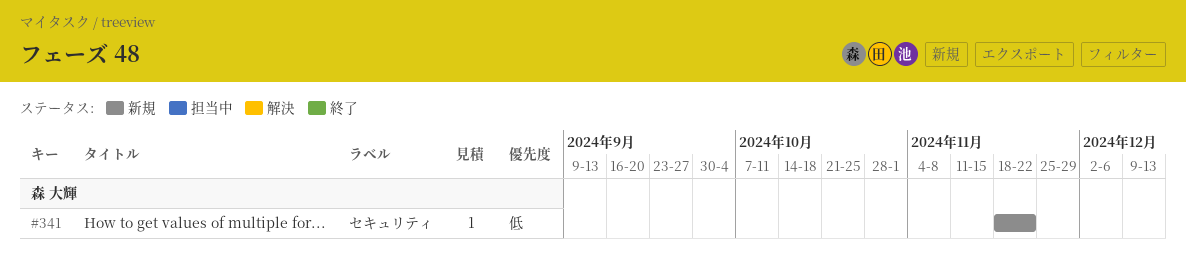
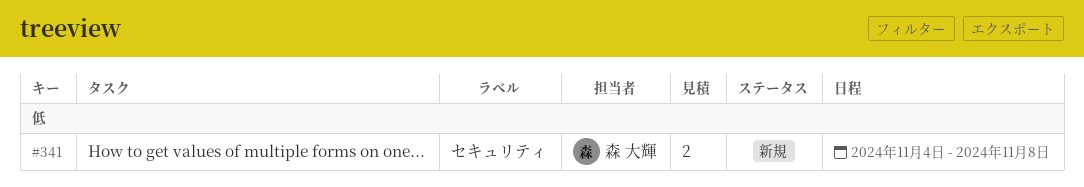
#341, estimate: 1 -> 2
#341, start: Nov 18 -> Nov 4
#341, due: Nov 22 -> Nov 8

